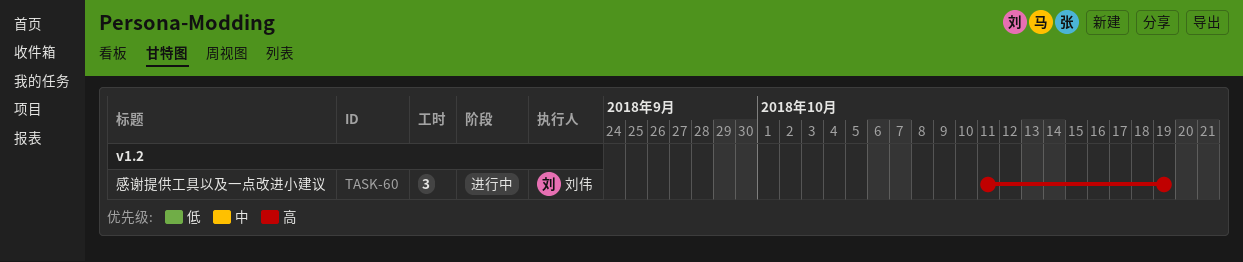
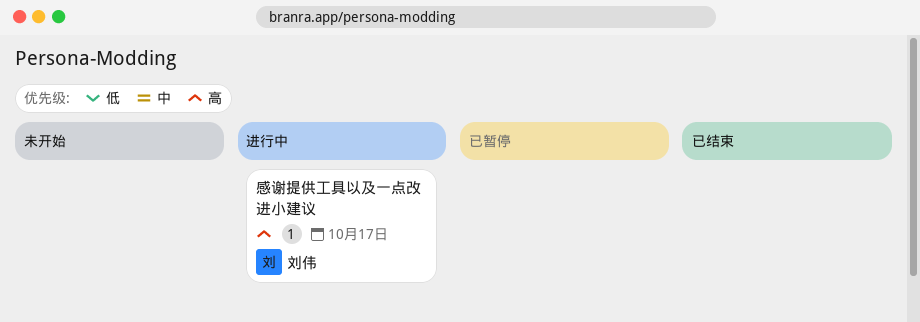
感谢提供工具以及一点改进小建议, estimate: 3 -> 1
感谢提供工具以及一点改进小建议, due: Oct 19 -> Oct 17

